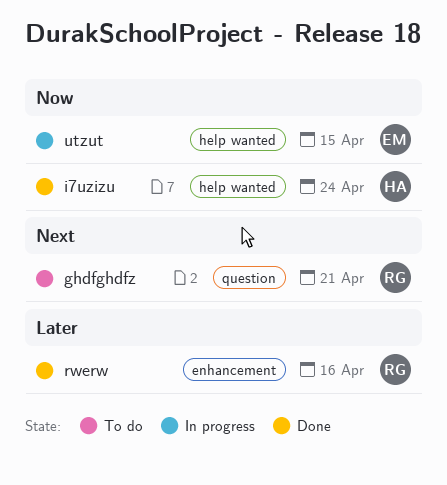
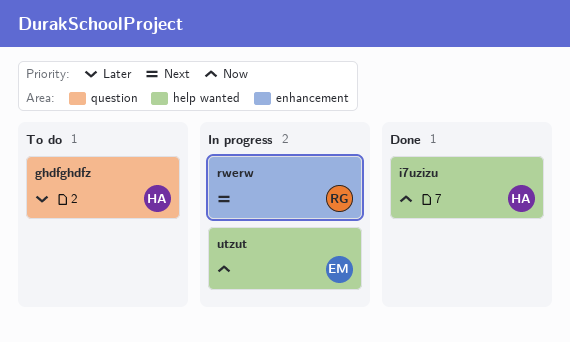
ghdfghdfz, owner: RG -> HA
ghdfghdfz, priority: Next -> Later
rwerw, status: Done -> In progress
rwerw, priority: Later -> Next

